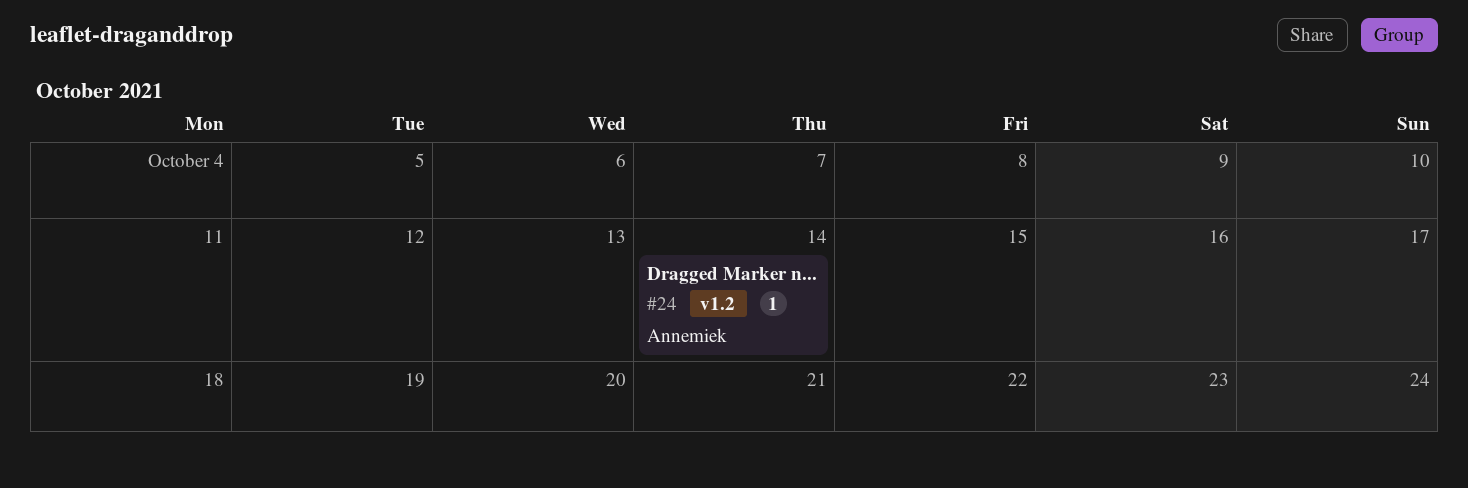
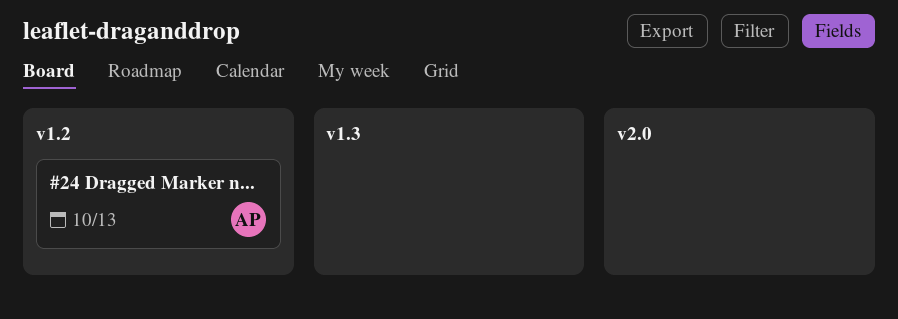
#24, due: Oct 14 -> Oct 13

